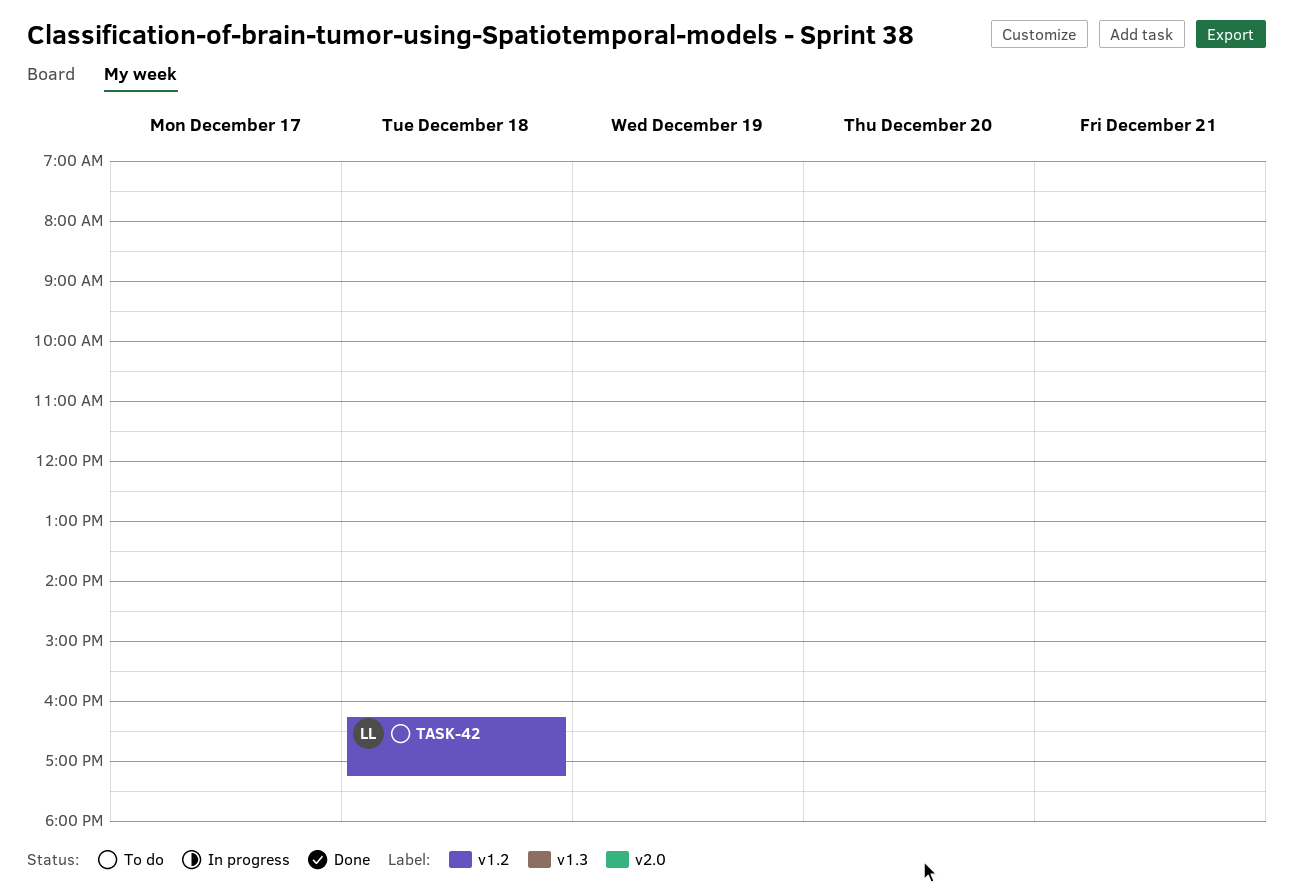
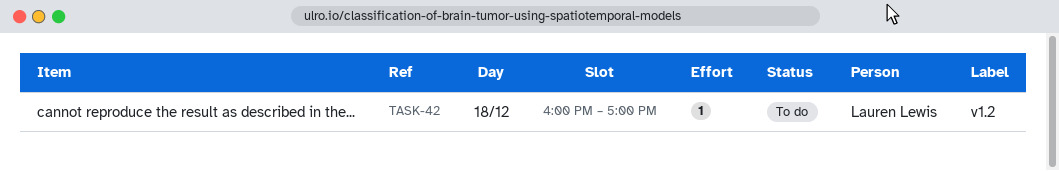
TASK-42, begins: 16:15 -> 16:00
TASK-42, ends: 17:15 -> 17:00

